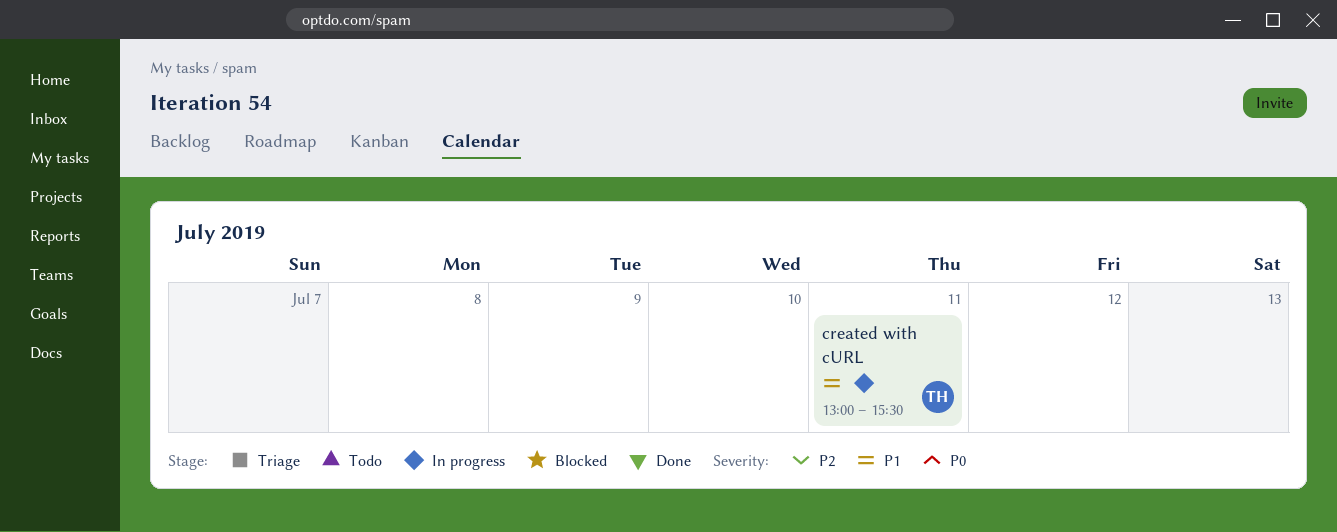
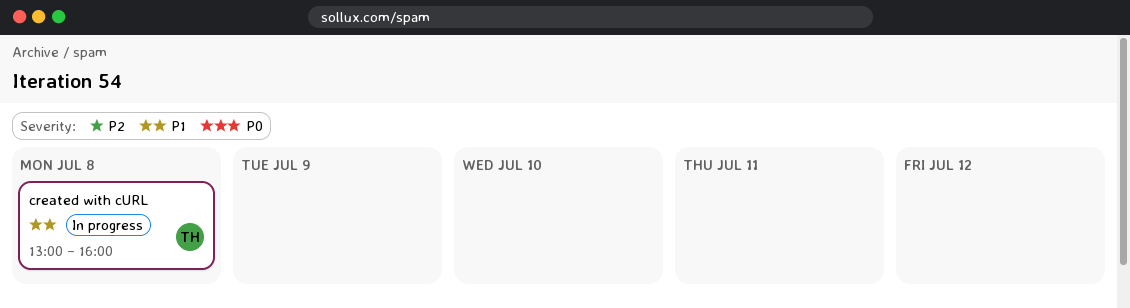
created with cURL, day: Jul 11 -> Jul 8
created with cURL, ends: 15:30 -> 16:00

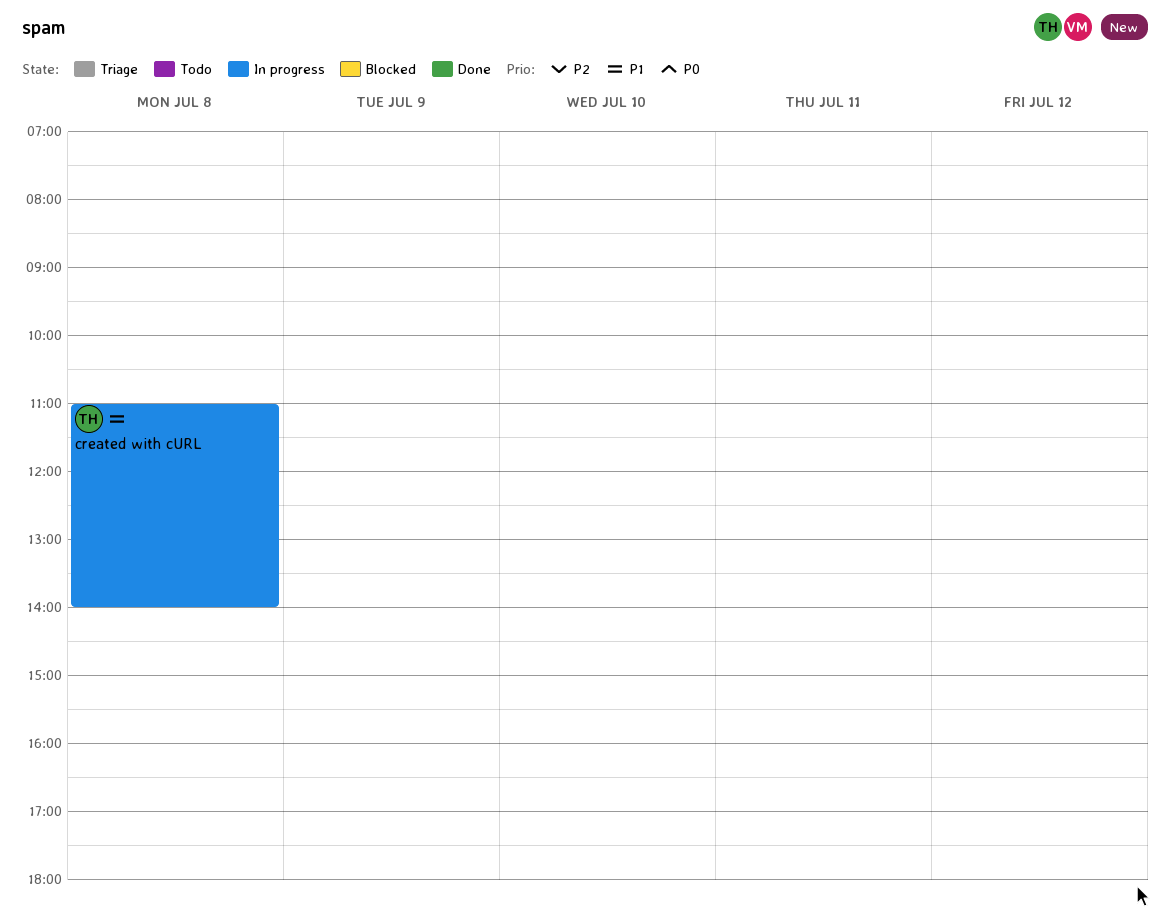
created with cURL, begins: 13:00 -> 11:00
created with cURL, ends: 16:00 -> 14:00

